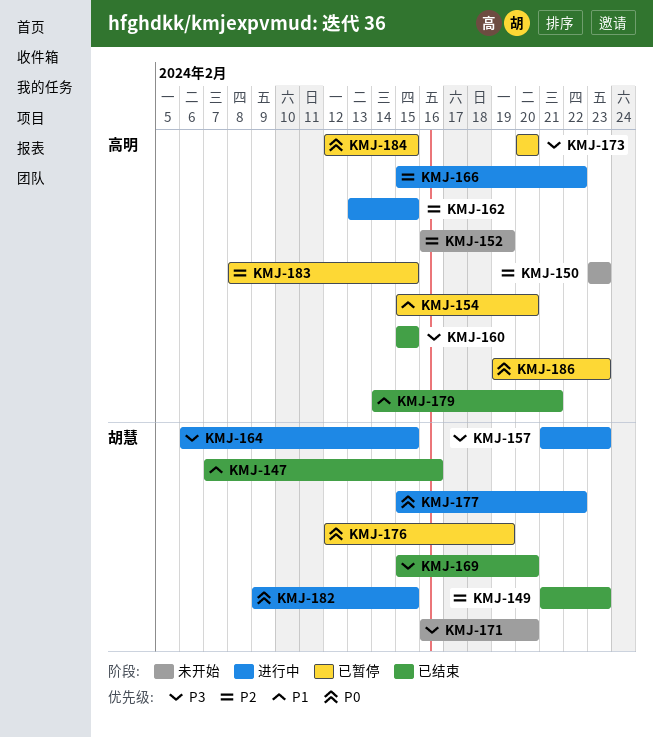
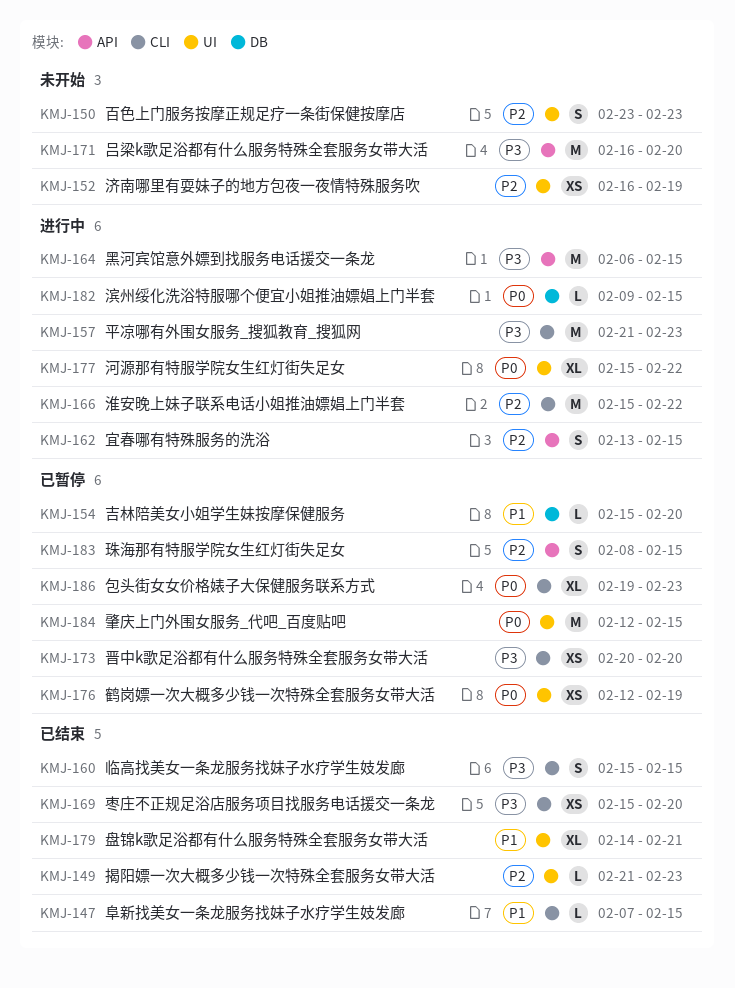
KMJ-147, due: Feb 16 -> Feb 15

